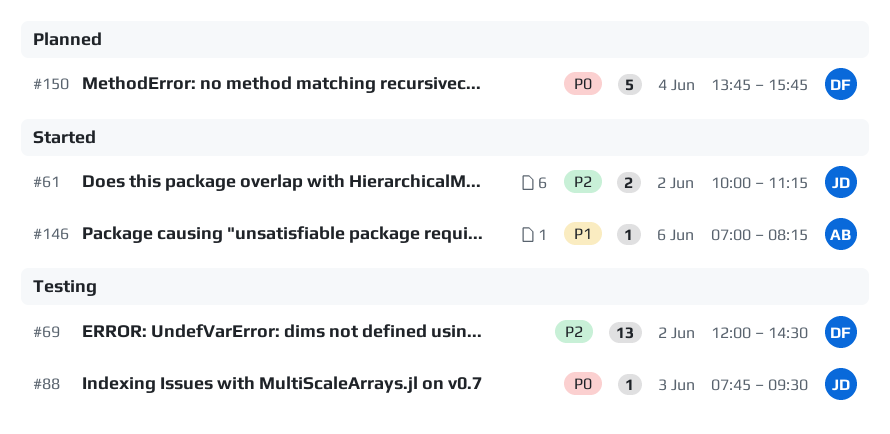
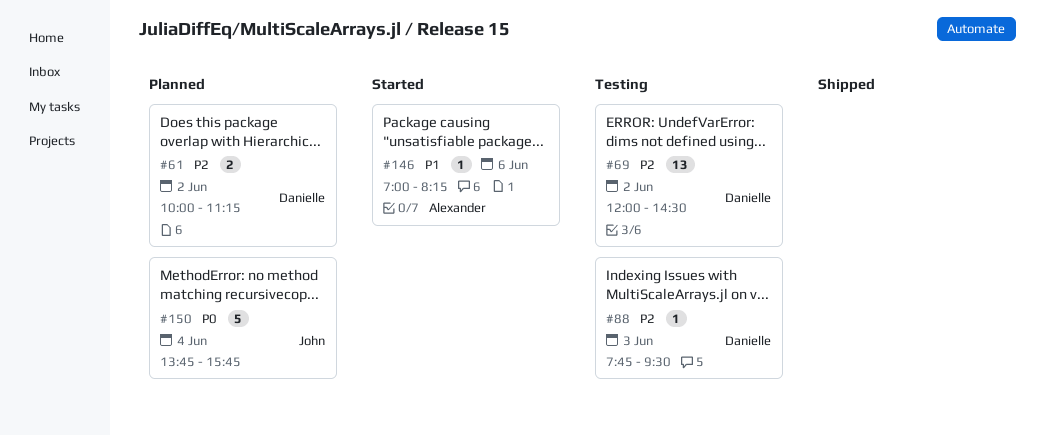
#61, status: Started -> Planned
#61, owner: John -> Danielle
#88, owner: John -> Danielle
#88, priority: P0 -> P2
#150, owner: Danielle -> John

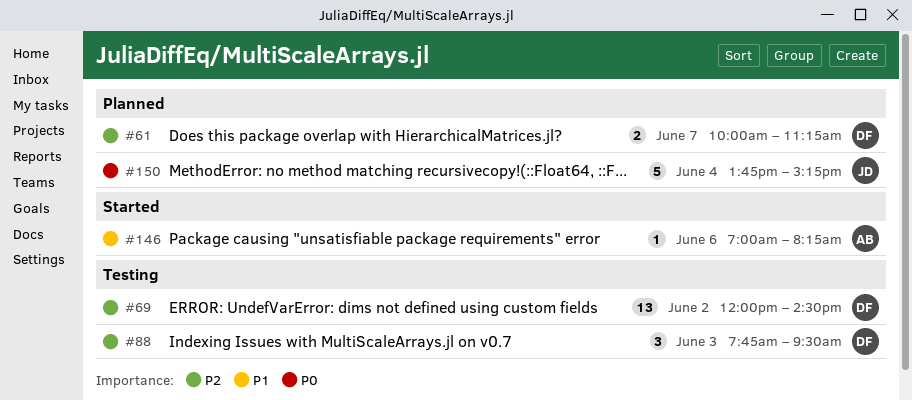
#61, day: Jun 2 -> Jun 7
#88, estimate: 1 -> 3
#150, ends: 15:45 -> 15:15

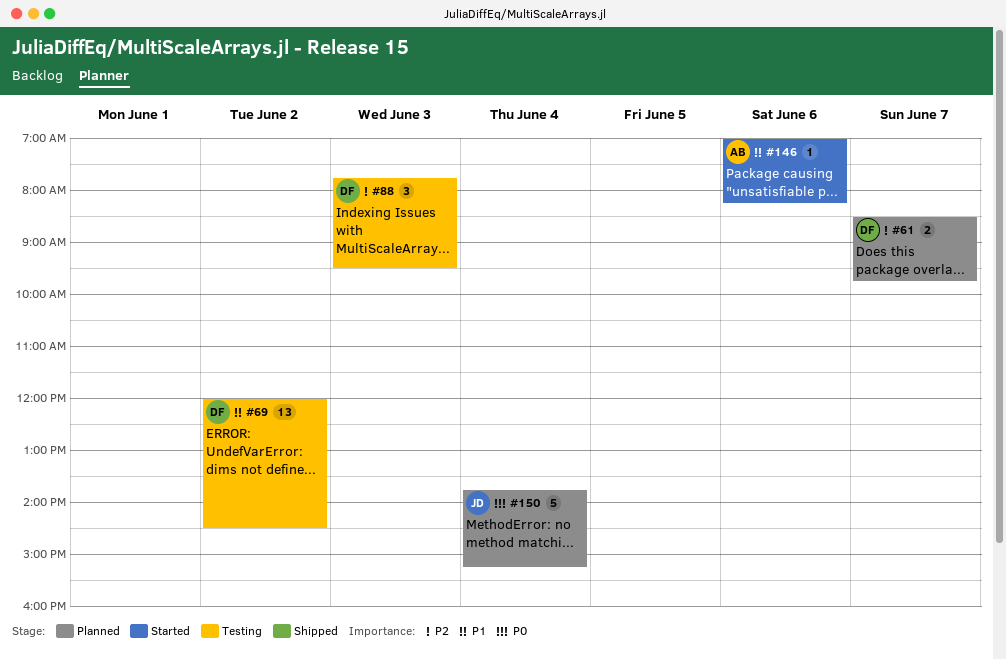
#61, begins: 10:00 -> 08:30
#61, ends: 11:15 -> 09:45
#69, priority: P2 -> P1

